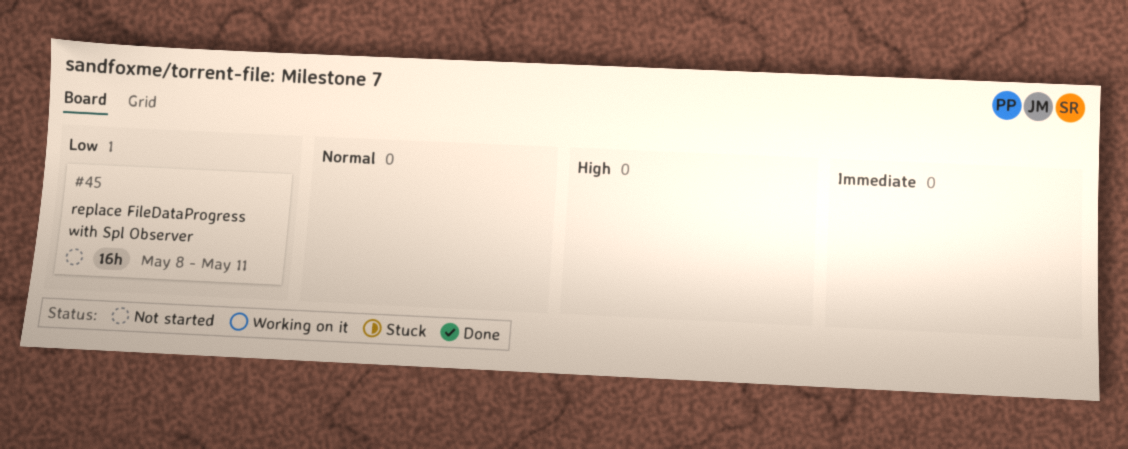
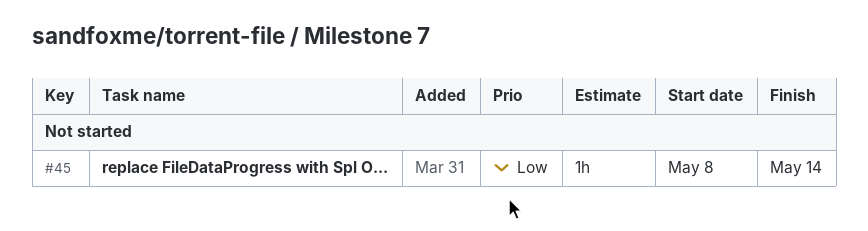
#45, estimate: 16h -> 1h
#45, due: May 11 -> May 14

